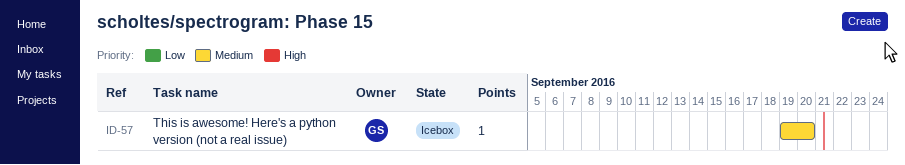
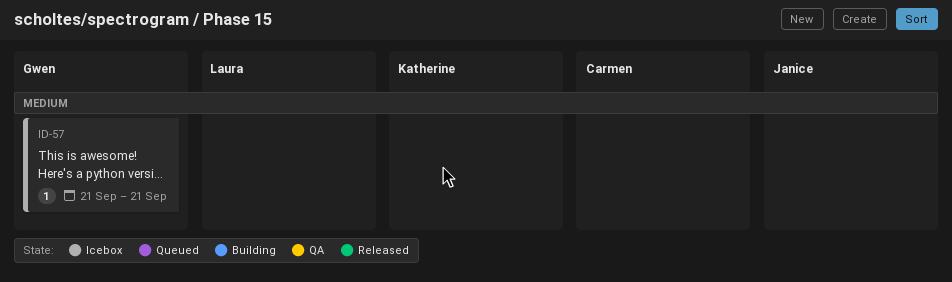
ID-57, start: Sep 19 -> Sep 21
ID-57, due: Sep 20 -> Sep 21

